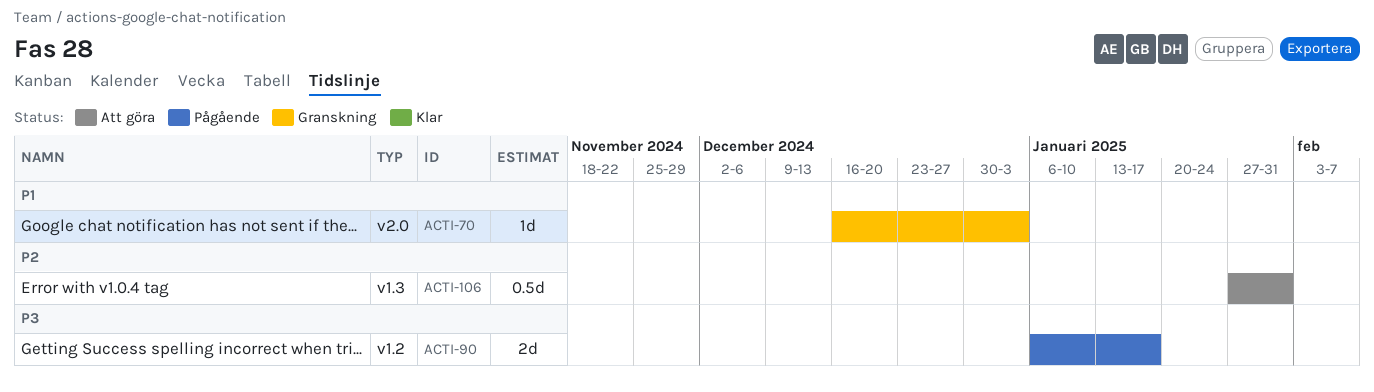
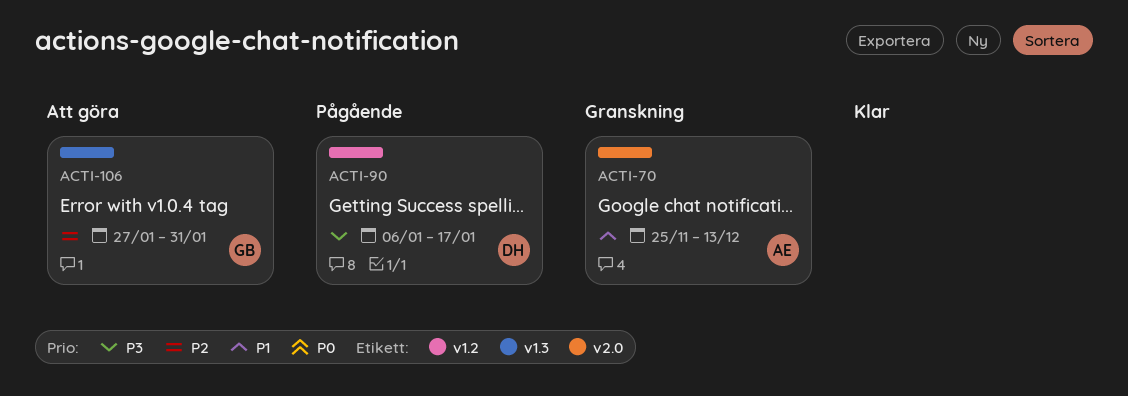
ACTI-70, start: Dec 16 -> Nov 25
ACTI-70, due: Jan 3 -> Dec 13

